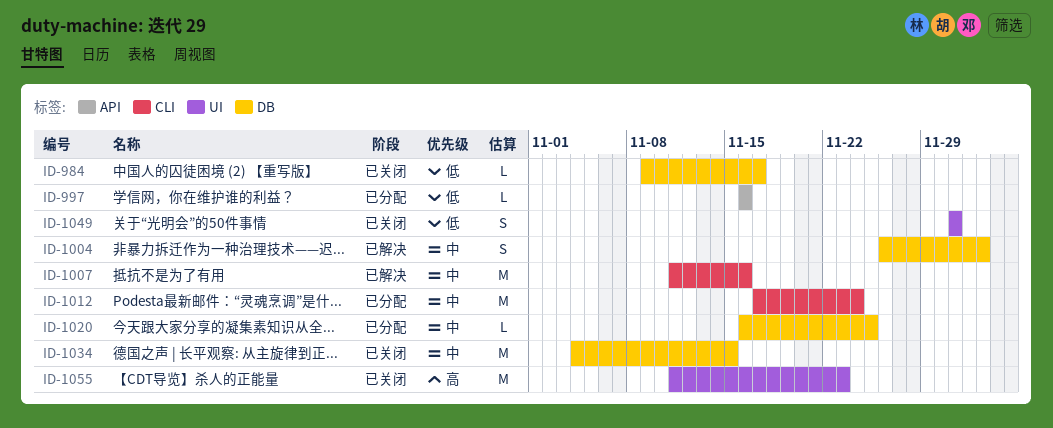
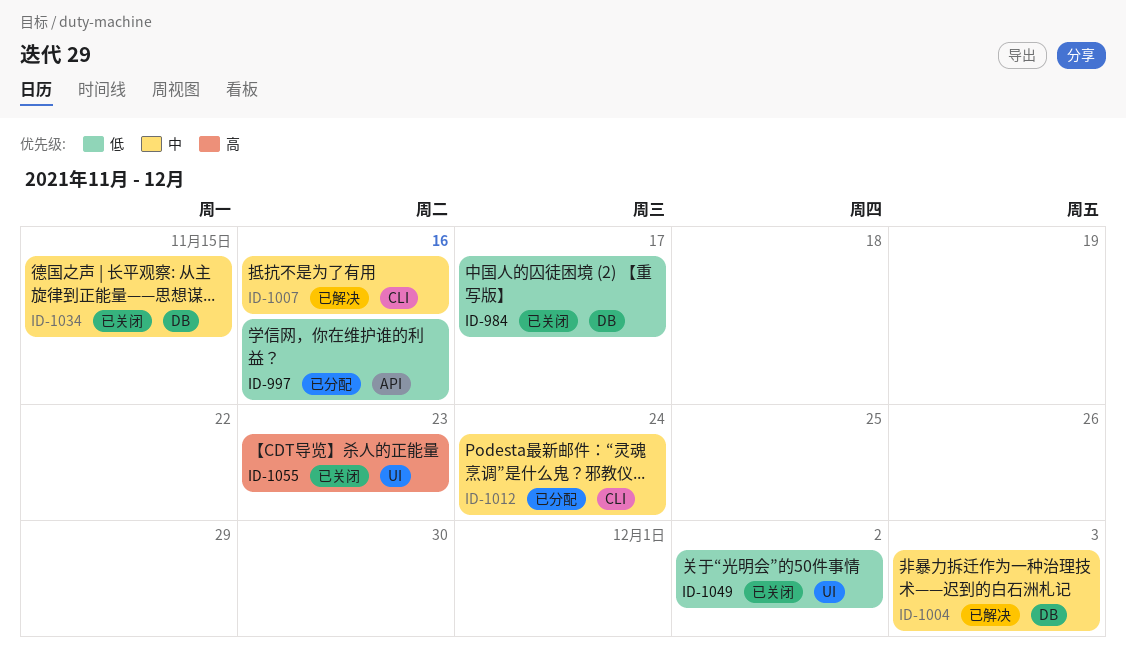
ID-1020: present -> none
ID-1049, due: Dec 1 -> Dec 2

